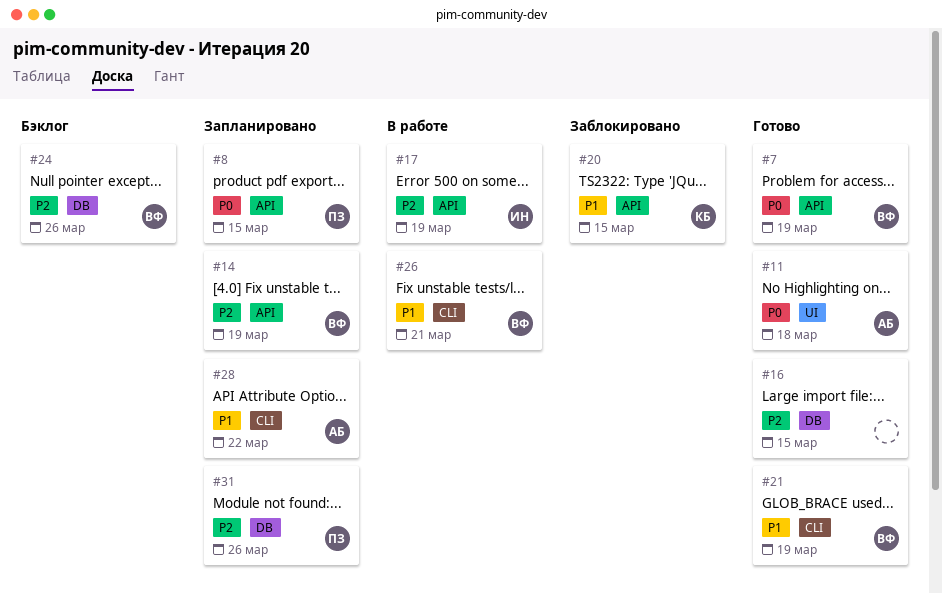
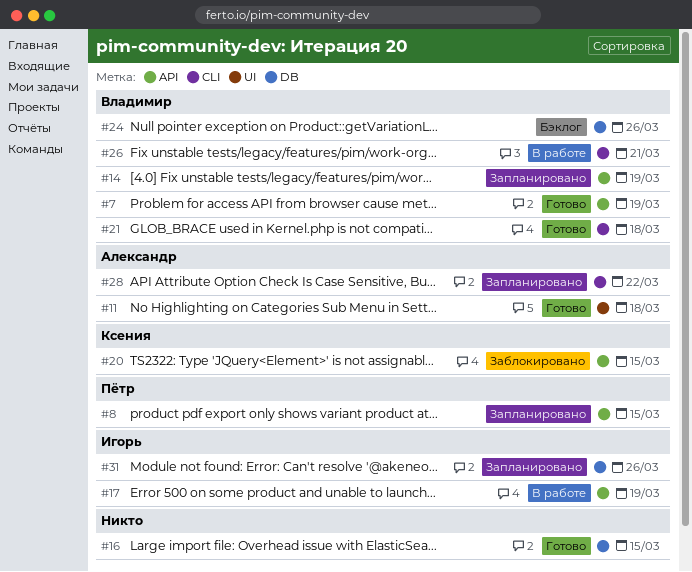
#21, due: Mar 19 -> Mar 18
#31, owner: Пётр -> Игорь

